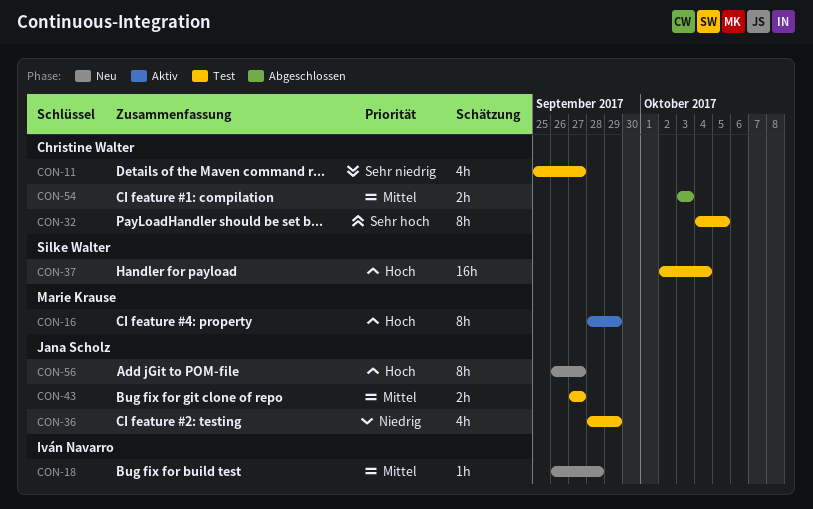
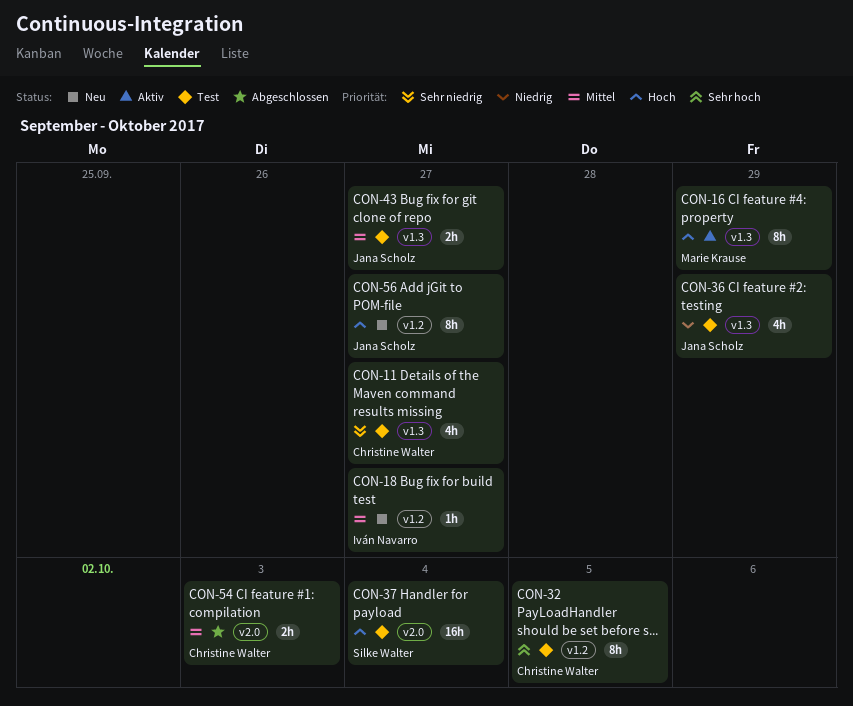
CON-18, due: Sep 28 -> Sep 27

